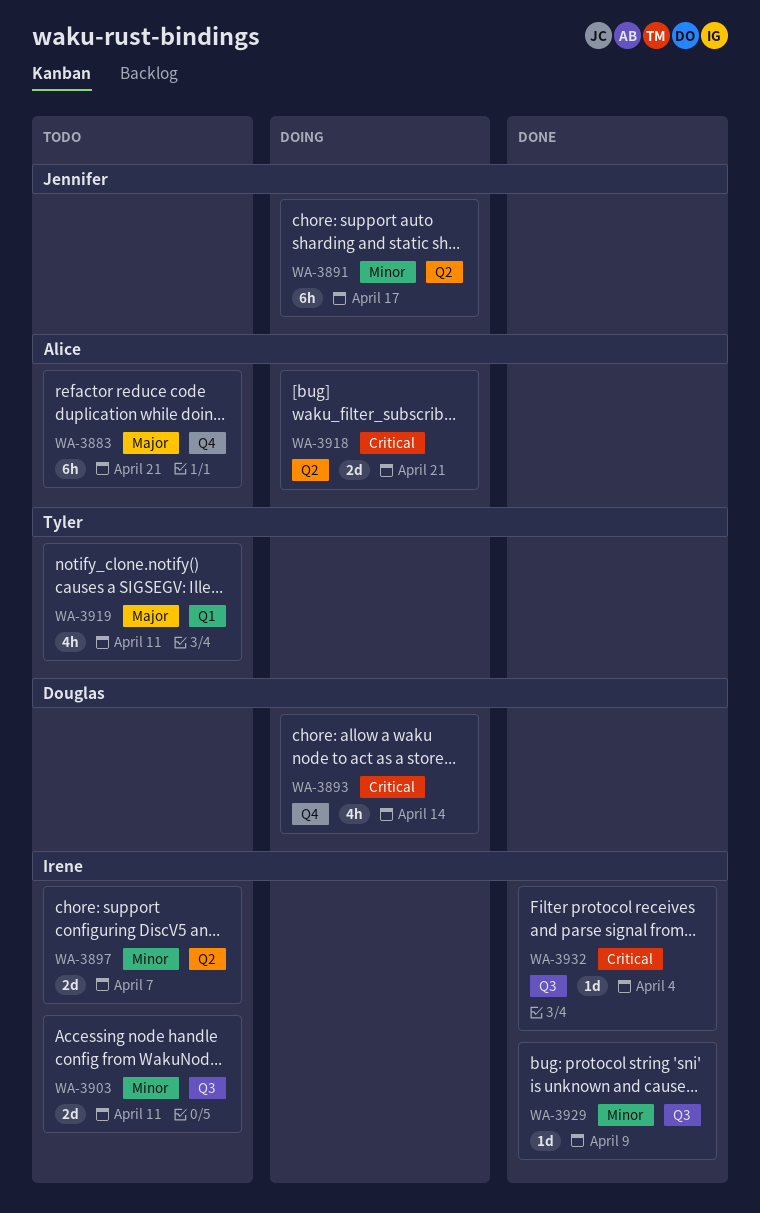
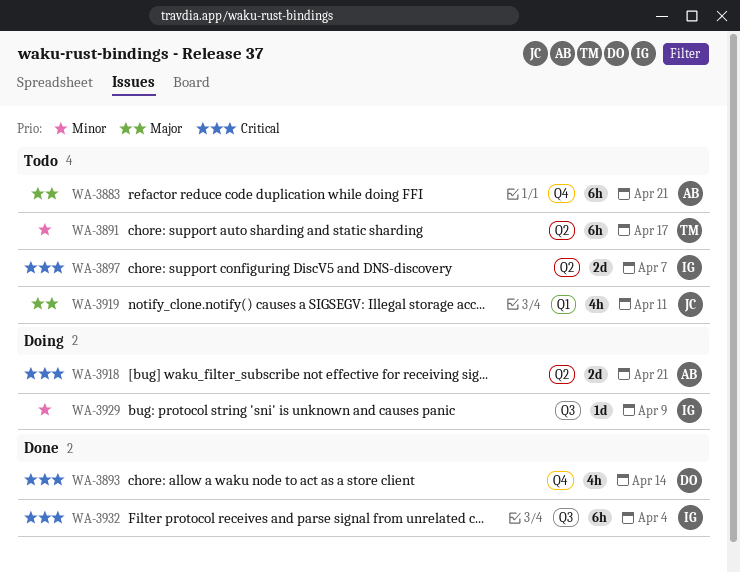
WA-3891, status: Doing -> Todo
WA-3891, owner: Jennifer -> Tyler
WA-3893, status: Doing -> Done
WA-3897, priority: Minor -> Critical
WA-3903: present -> none
WA-3919, owner: Tyler -> Jennifer
WA-3929, status: Done -> Doing
WA-3932, estimate: 1d -> 6h

